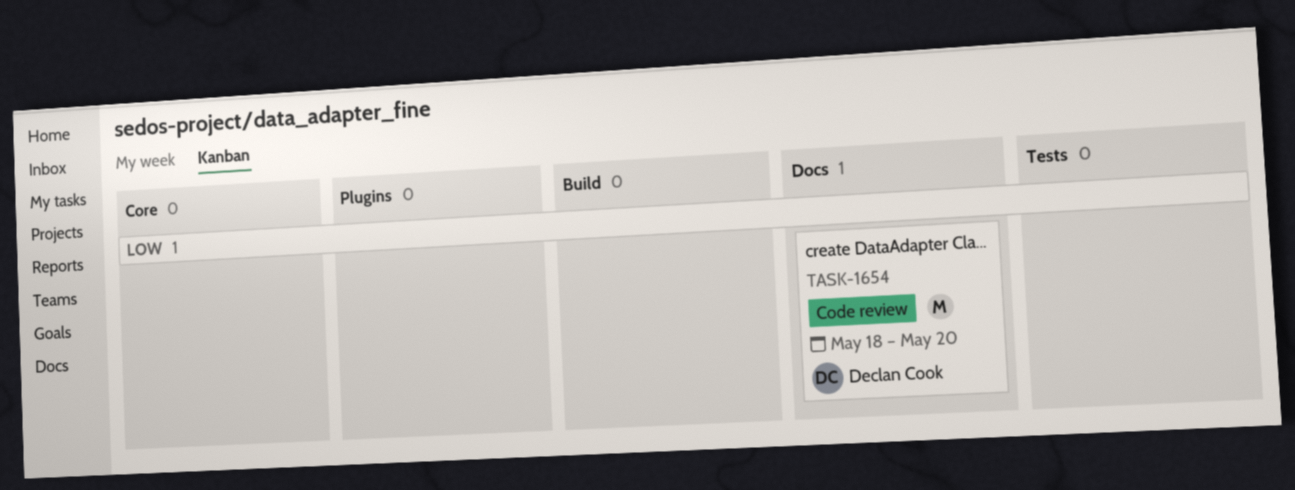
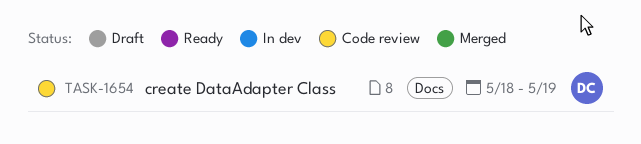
TASK-1654, due: May 20 -> May 19

